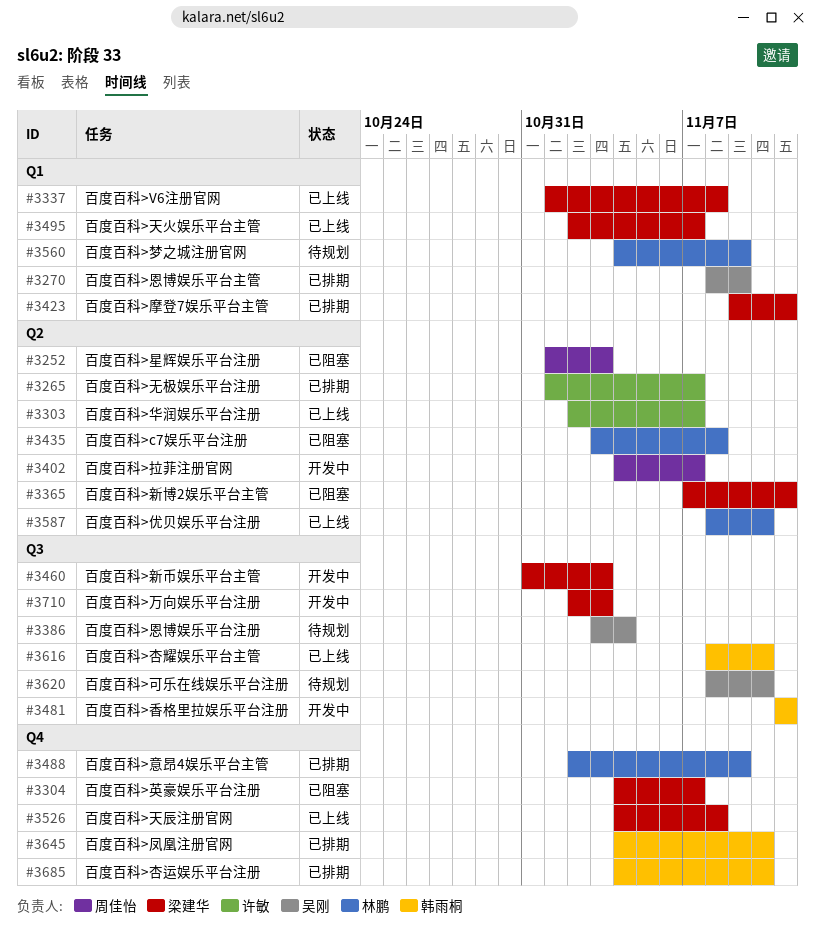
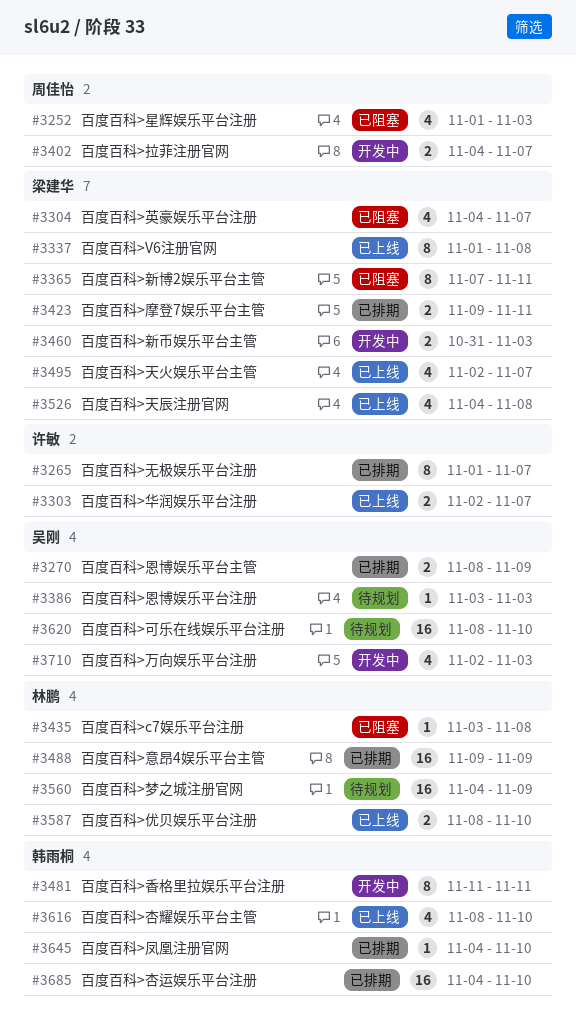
#3386, due: Nov 4 -> Nov 3
#3488, start: Nov 2 -> Nov 9
#3710, owner: 梁建华 -> 吴刚

